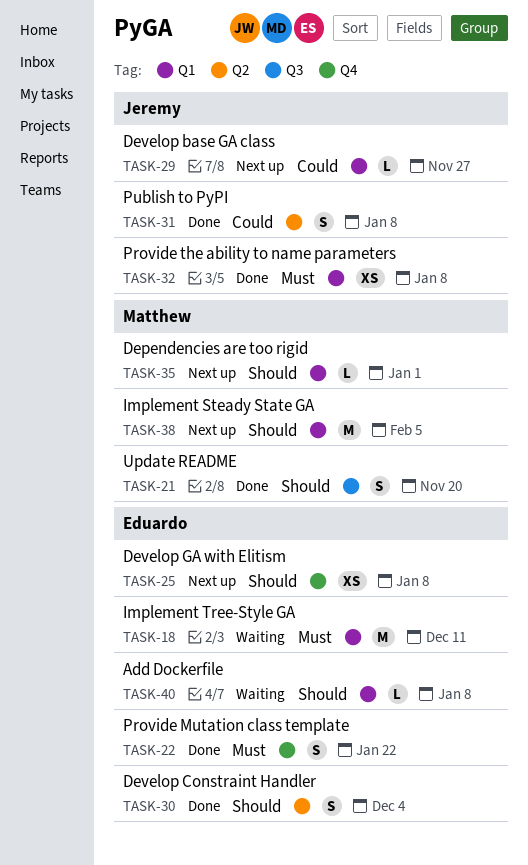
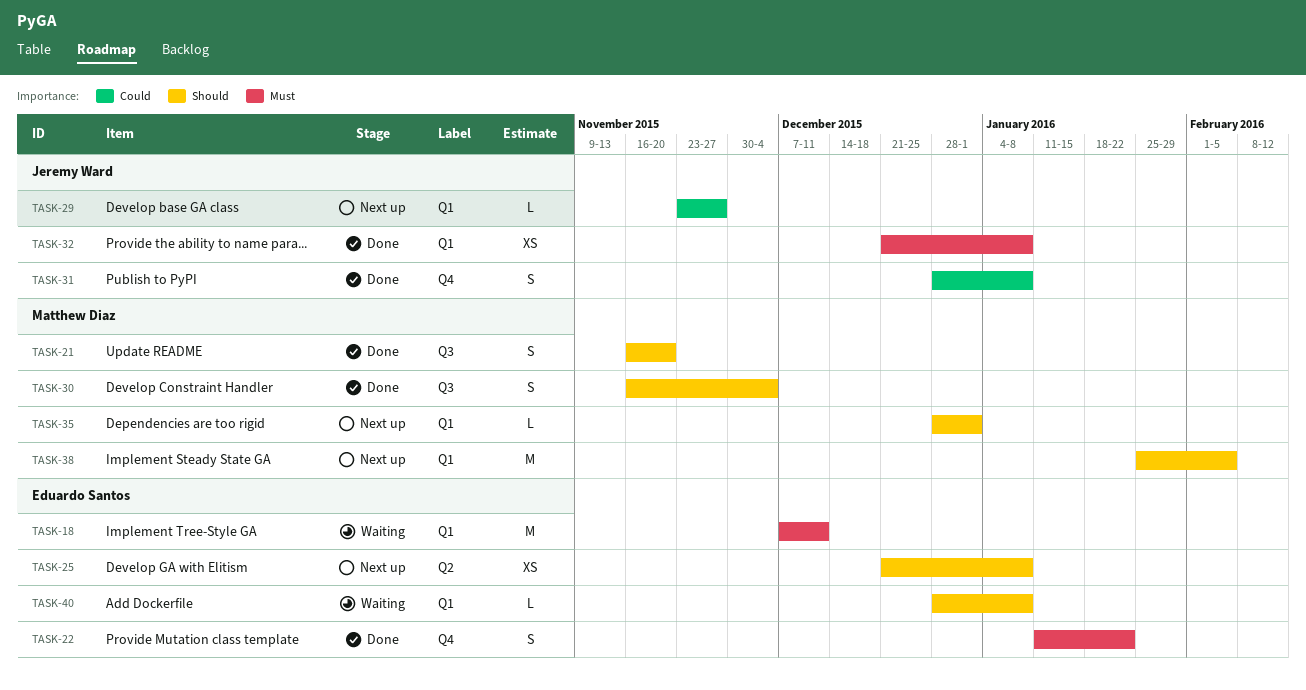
TASK-25, label: Q4 -> Q2
TASK-30, owner: Eduardo Santos -> Matthew Diaz
TASK-30, label: Q2 -> Q3
TASK-31, label: Q2 -> Q4

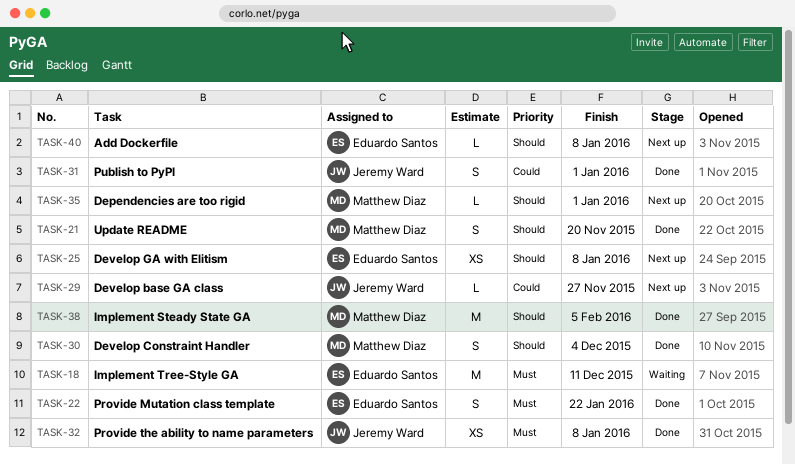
TASK-31, due: Jan 8 -> Jan 1
TASK-38, status: Next up -> Done
TASK-40, status: Waiting -> Next up

